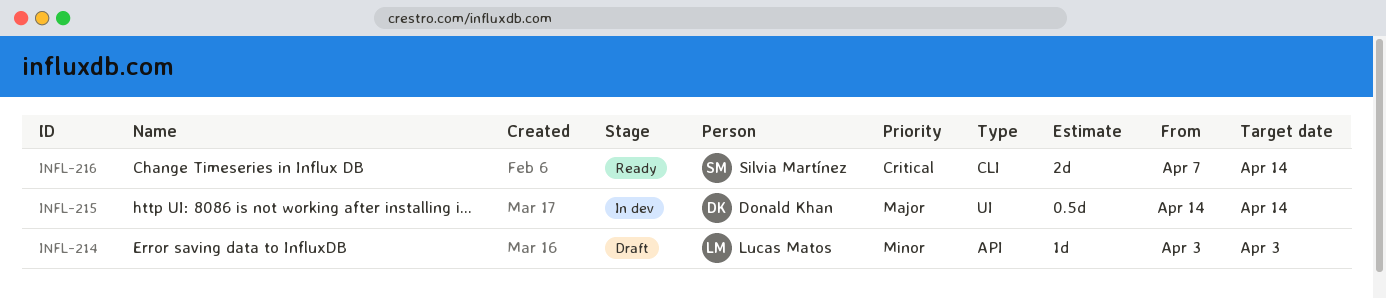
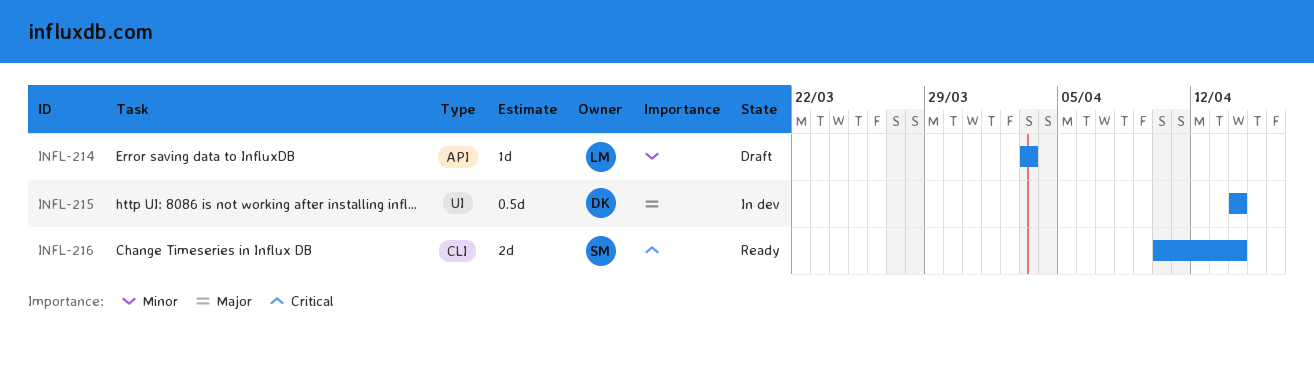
INFL-216, start: Apr 7 -> Apr 10

